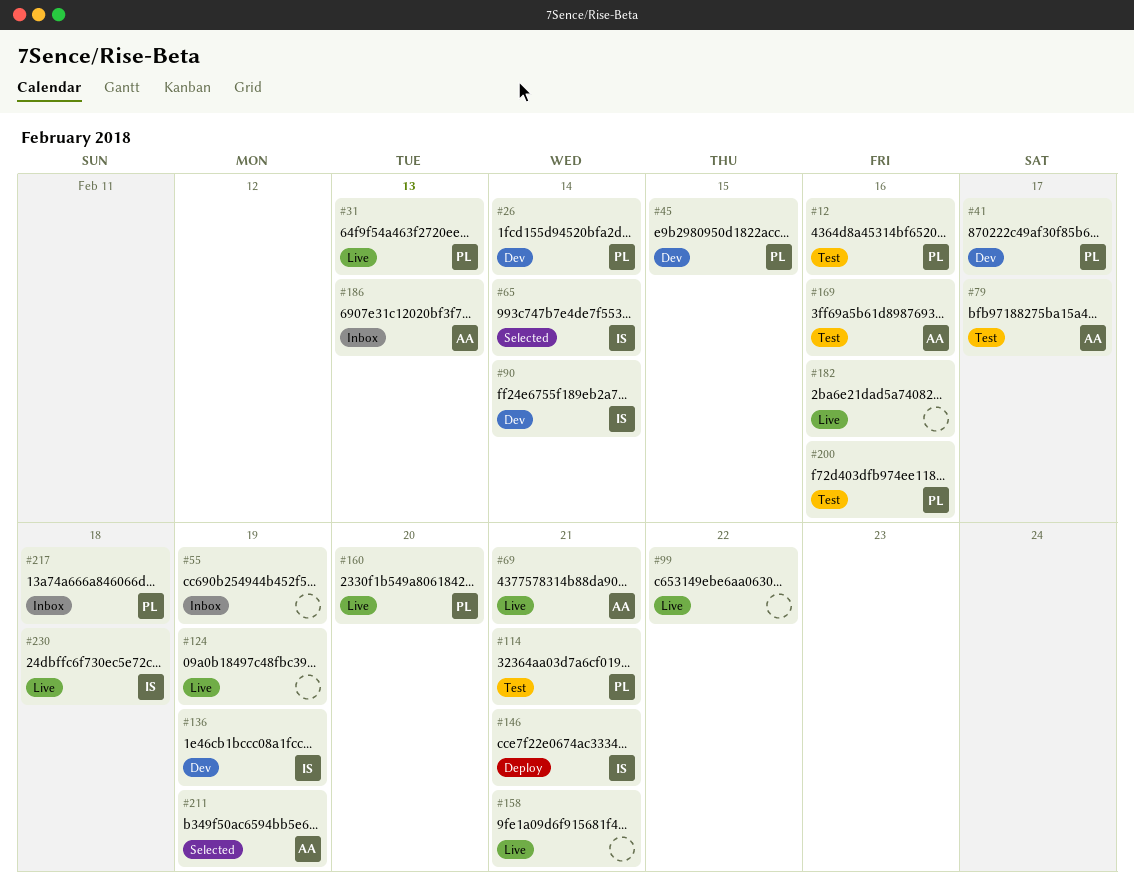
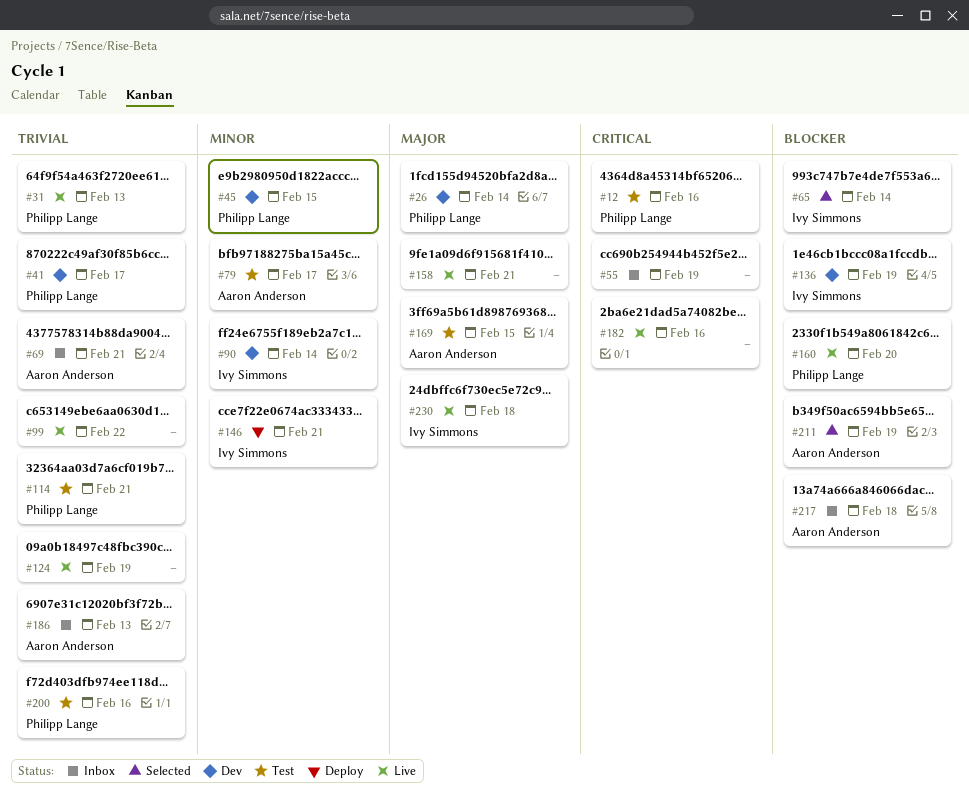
#69, status: Live -> Inbox
#169, due: Feb 16 -> Feb 15
#217, owner: Philipp Lange -> Aaron Anderson

